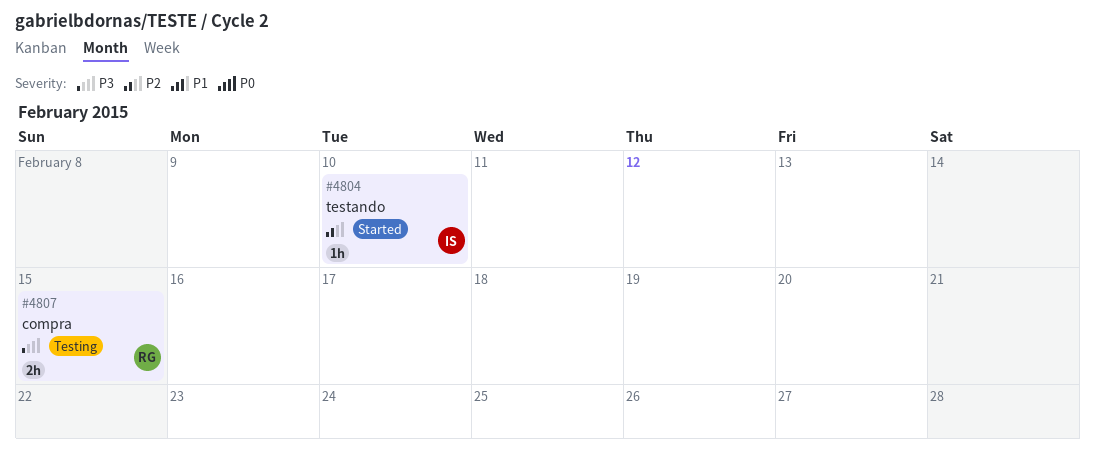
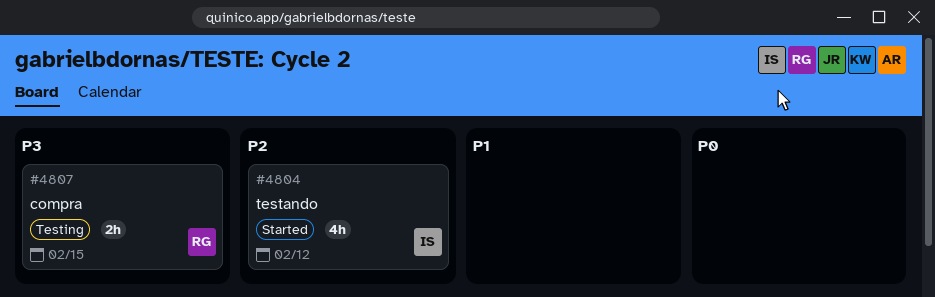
#4804, estimate: 1h -> 4h
#4804, due: Feb 10 -> Feb 12

